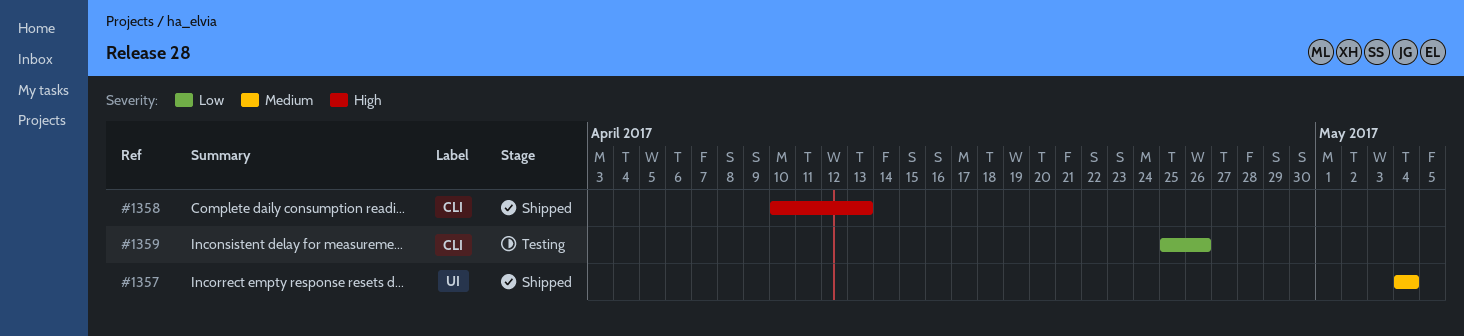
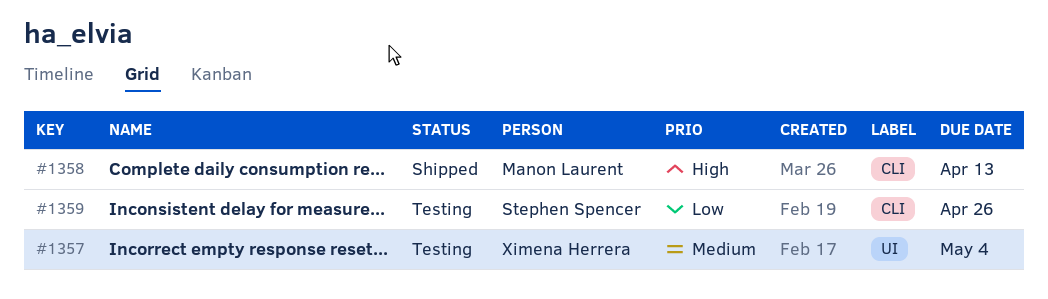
#1357, status: Shipped -> Testing

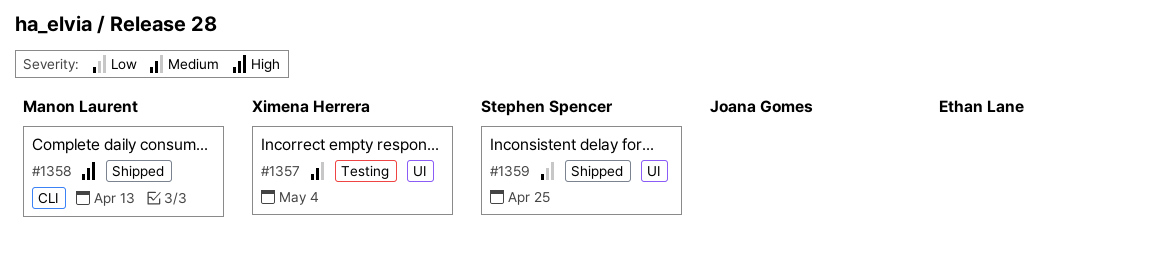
#1359, status: Testing -> Shipped
#1359, label: CLI -> UI
#1359, due: Apr 26 -> Apr 25

